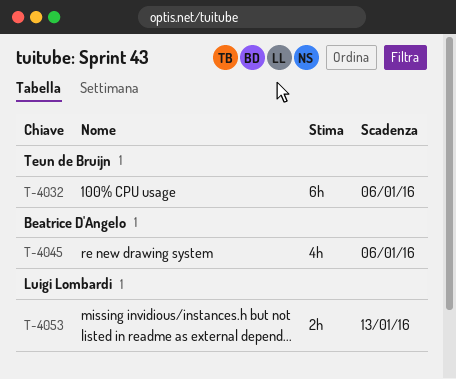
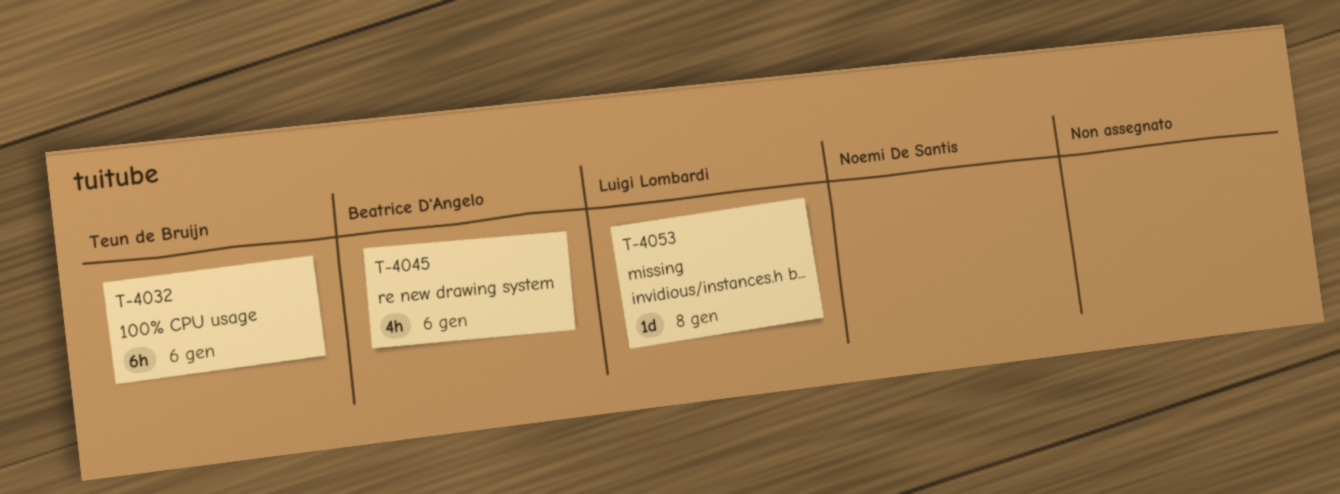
T-4053, estimate: 2h -> 1d
T-4053, due: Jan 13 -> Jan 8

